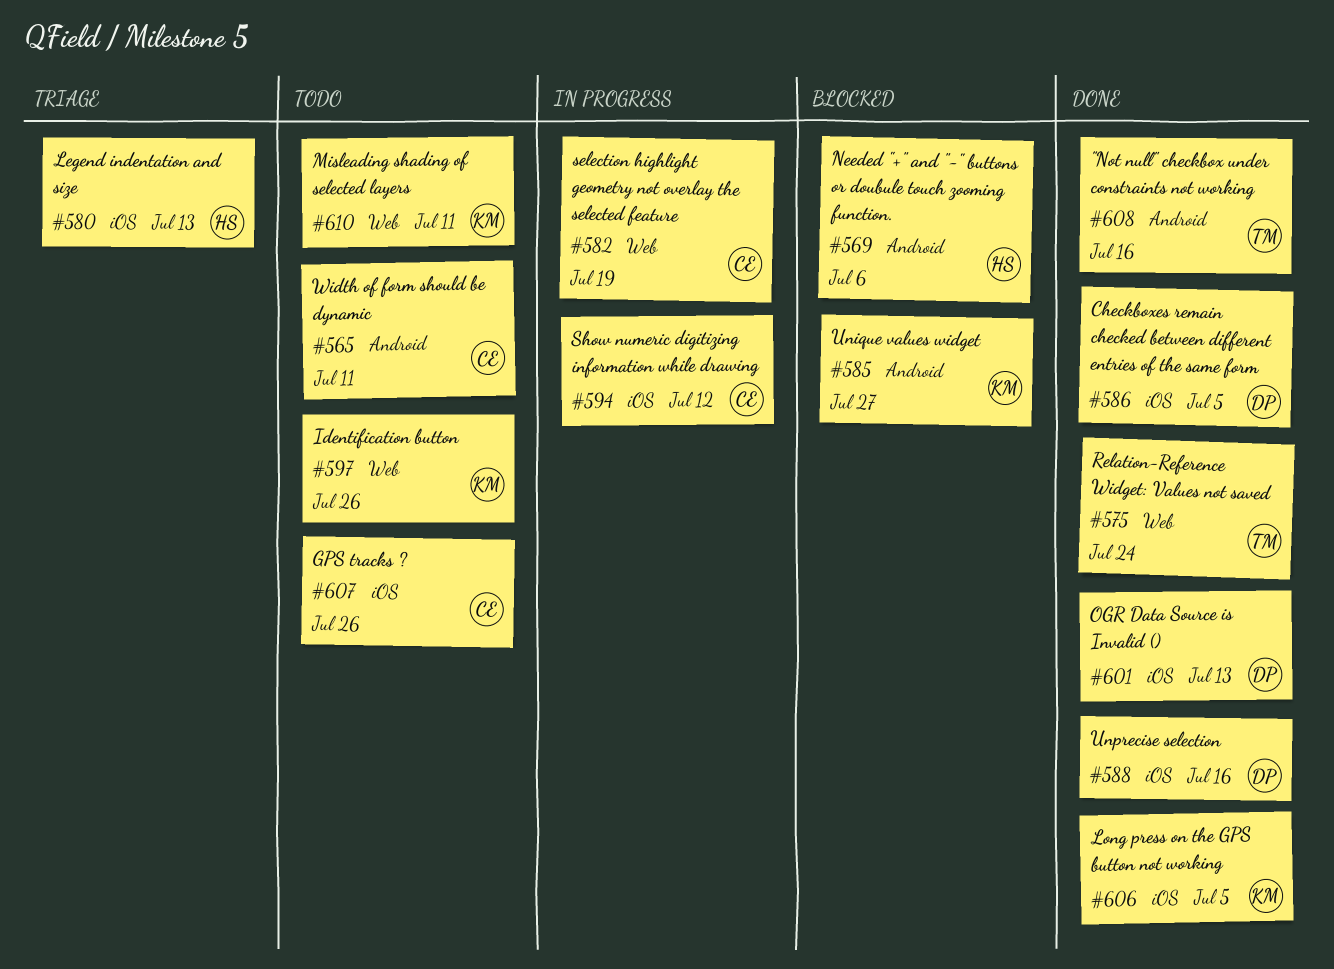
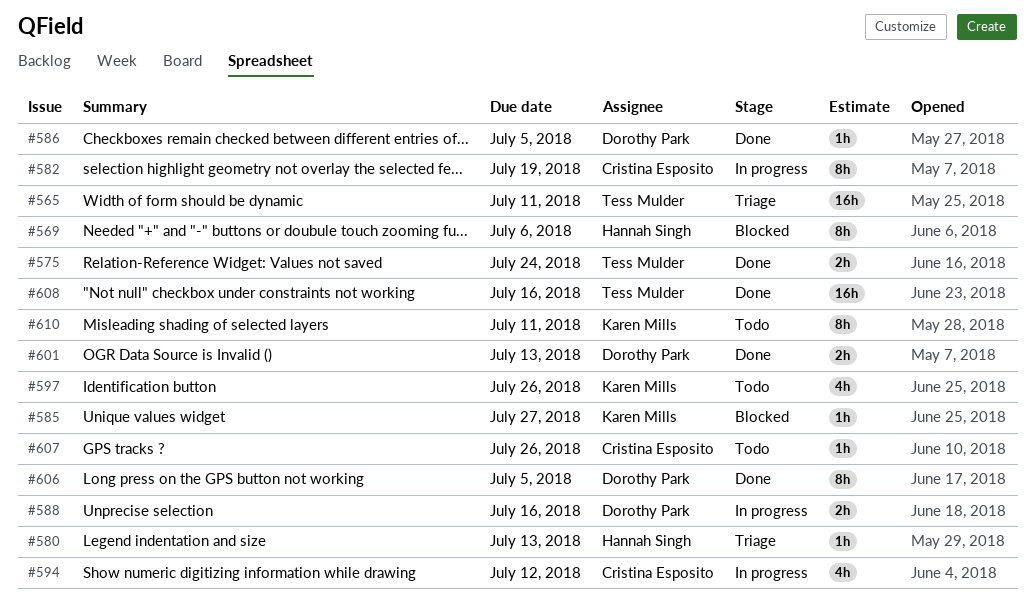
#565, status: Todo -> Triage
#565, owner: Cristina Esposito -> Tess Mulder
#588, status: Done -> In progress
#606, owner: Karen Mills -> Dorothy Park

